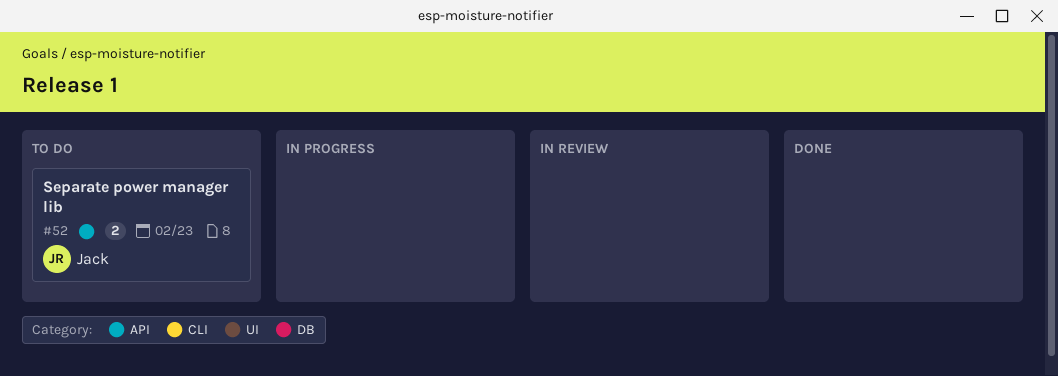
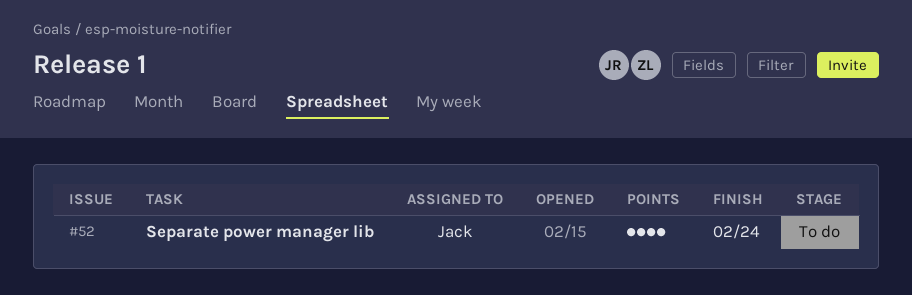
#52, estimate: 2 -> 4
#52, due: Feb 23 -> Feb 24

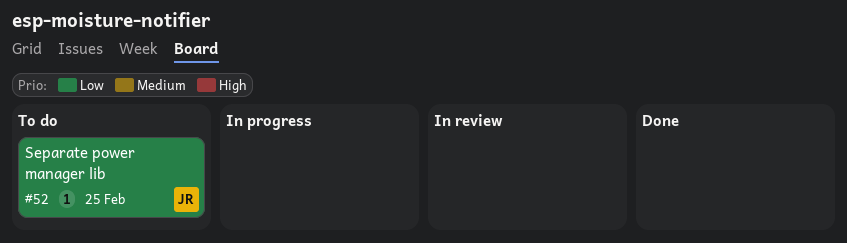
#52, estimate: 4 -> 1
#52, due: Feb 24 -> Feb 25

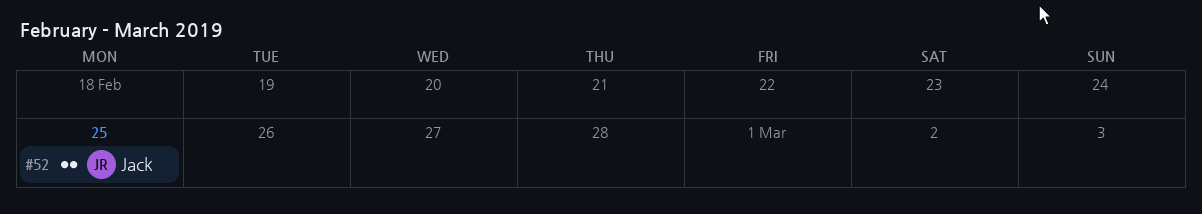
#52, estimate: 1 -> 2

